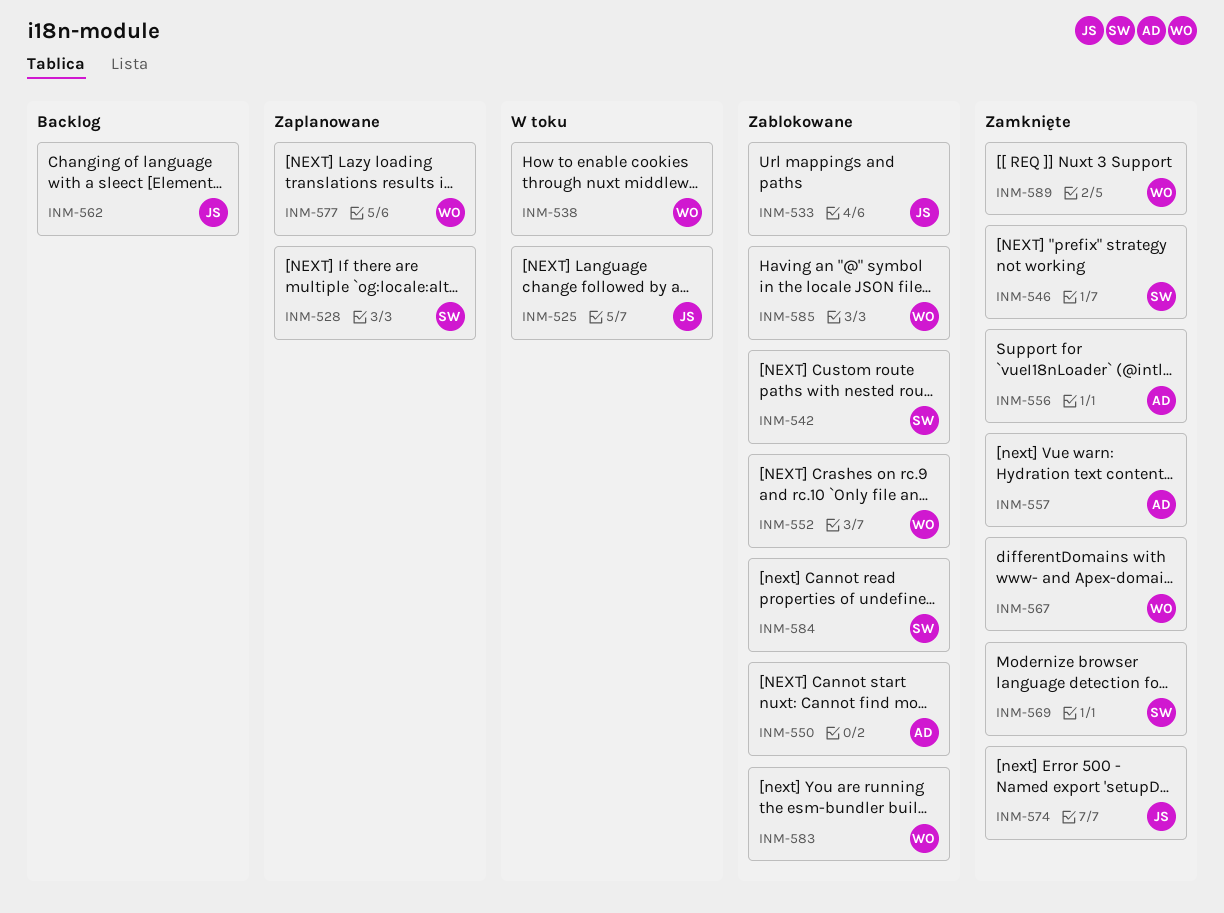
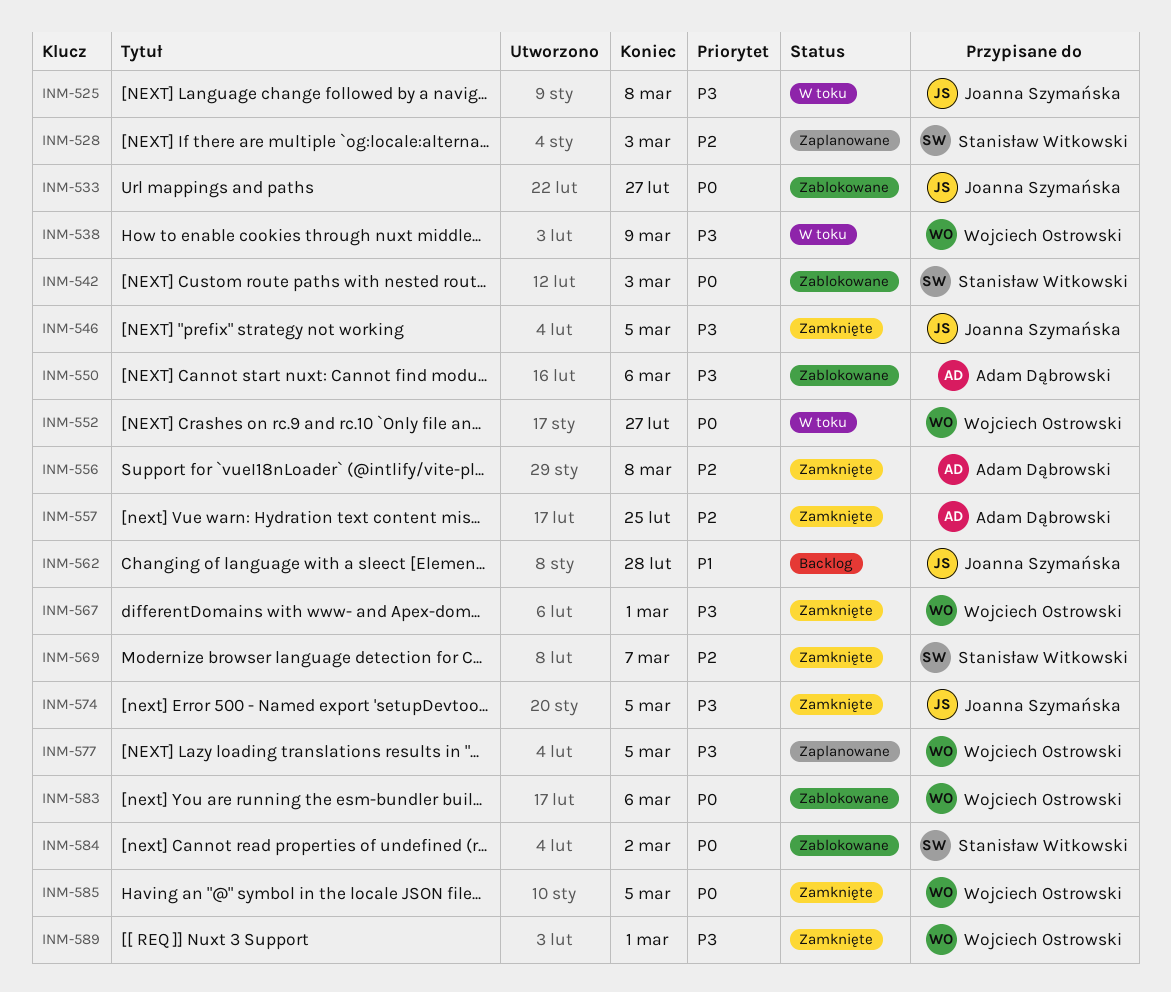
INM-546, owner: Stanisław Witkowski -> Joanna Szymańska
INM-552, status: Zablokowane -> W toku
INM-585, status: Zablokowane -> Zamknięte

